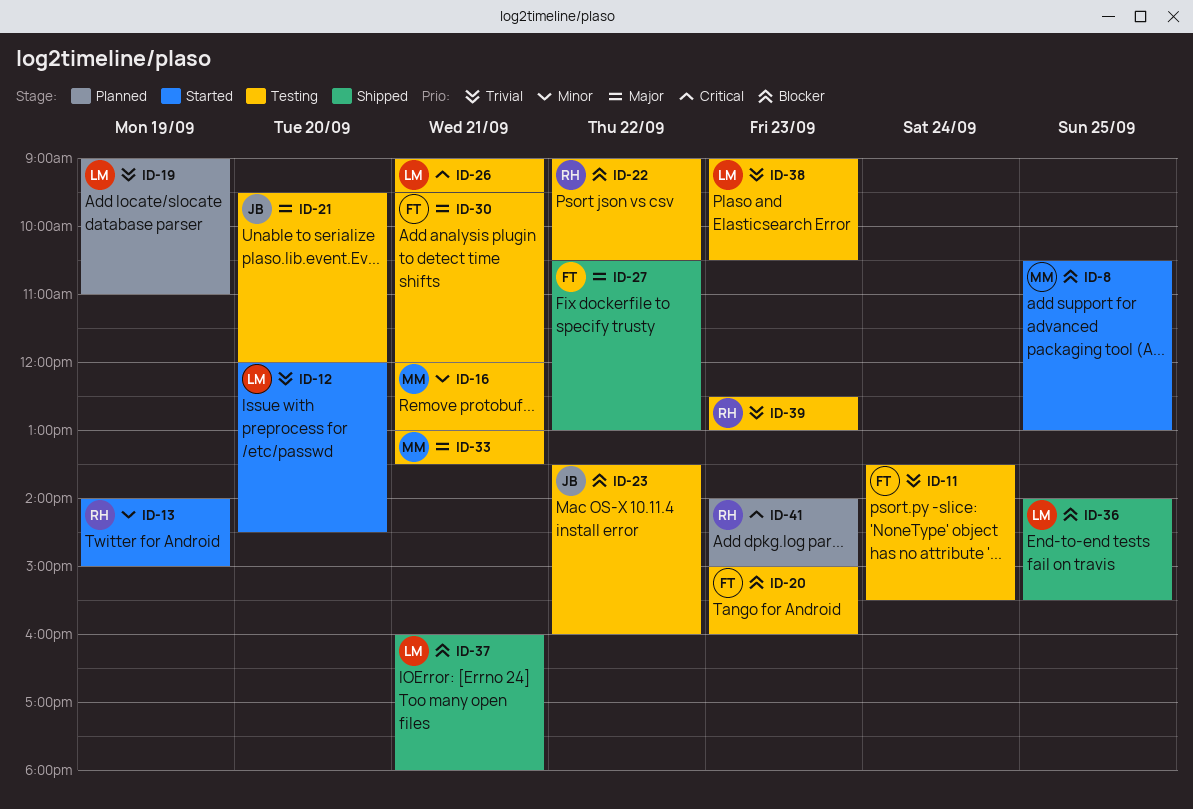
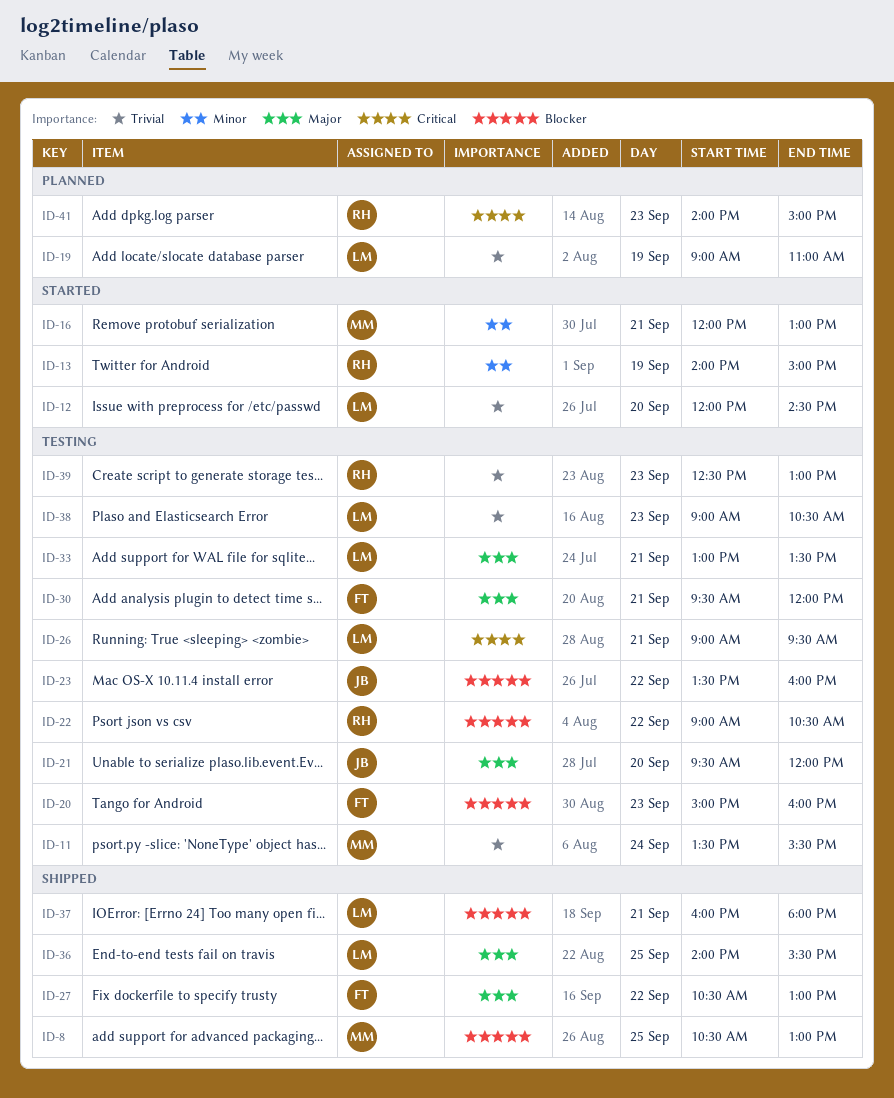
ID-8, status: Started -> Shipped
ID-11, owner: FT -> MM
ID-16, status: Testing -> Started
ID-33, owner: MM -> LM
ID-36, priority: Blocker -> Major

